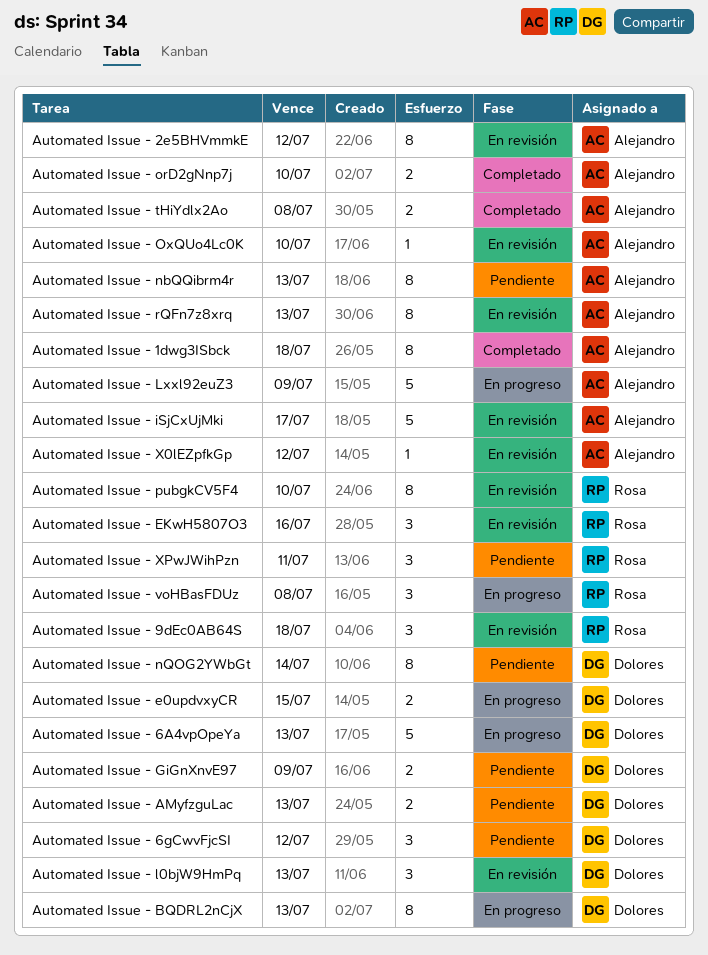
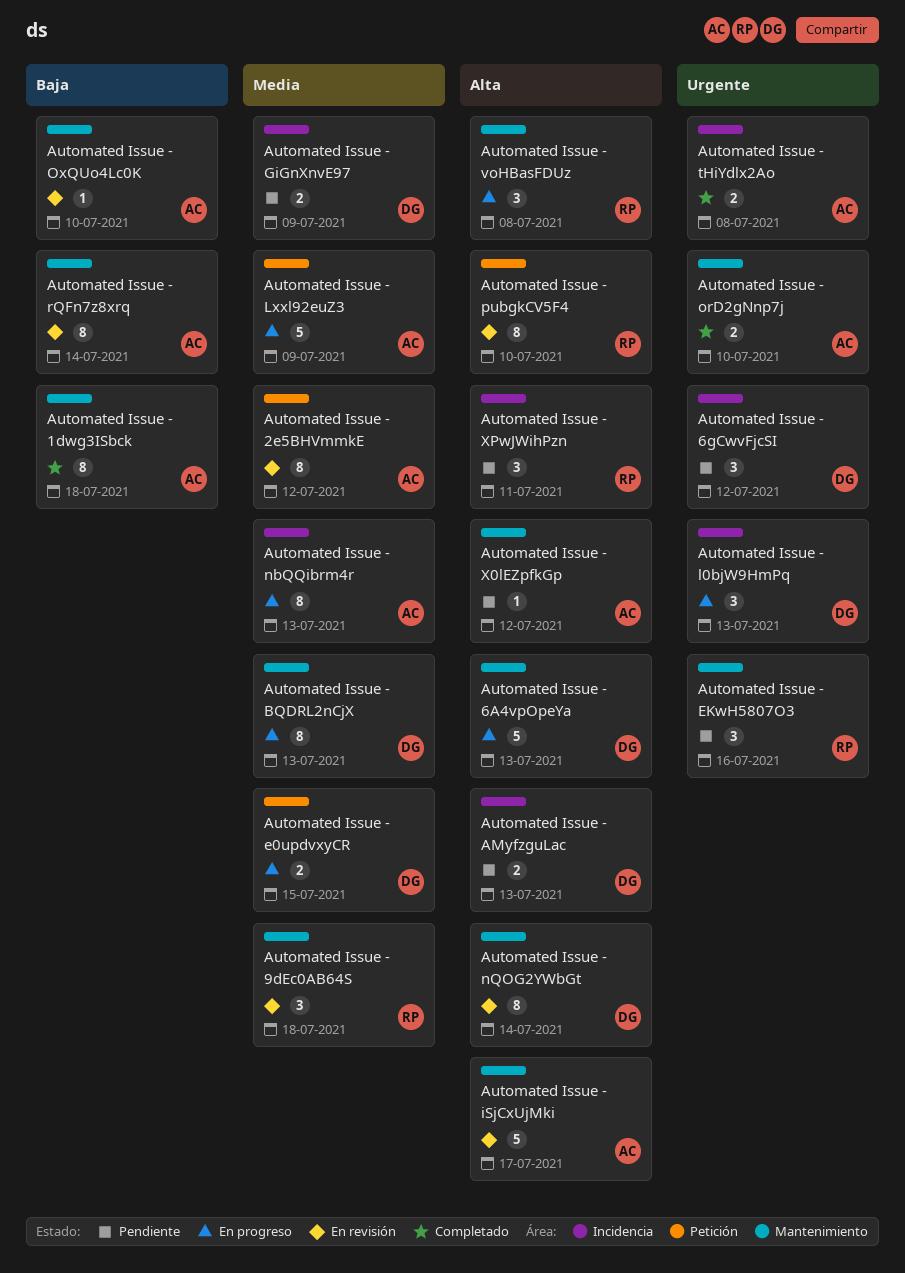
Automated Issue - EKwH5807O3, status: En revisión -> Pendiente
Automated Issue - l0bjW9HmPq, status: En revisión -> En progreso
Automated Issue - nbQQibrm4r, status: Pendiente -> En progreso
Automated Issue - nQOG2YWbGt, status: Pendiente -> En revisión
Automated Issue - rQFn7z8xrq, due: Jul 13 -> Jul 14
Automated Issue - X0lEZpfkGp, status: En revisión -> Pendiente

